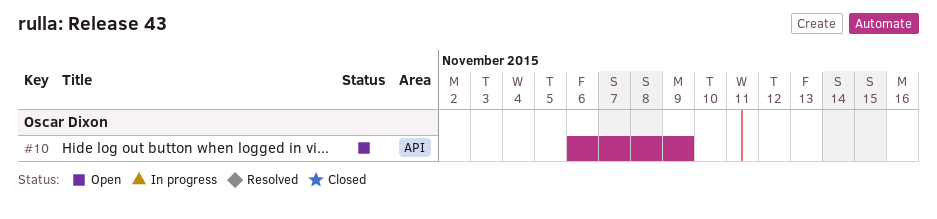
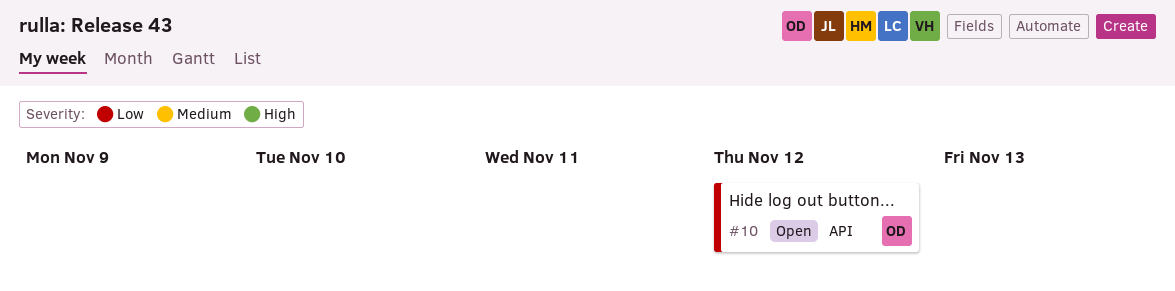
#10, due: Nov 9 -> Nov 12

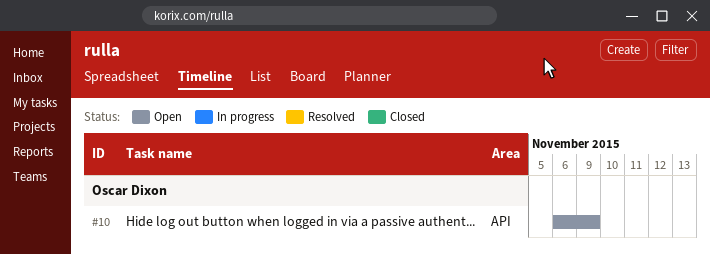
#10, due: Nov 12 -> Nov 9

